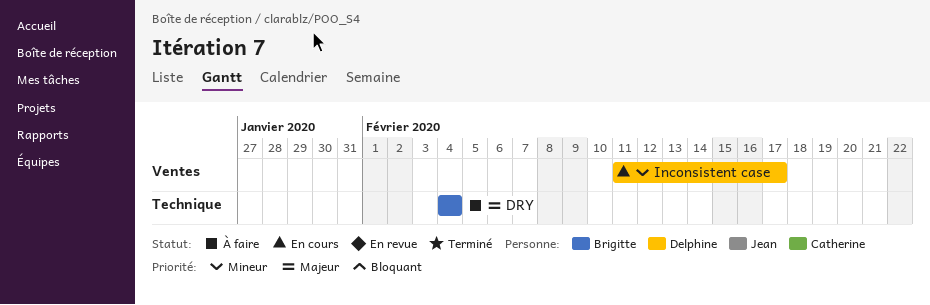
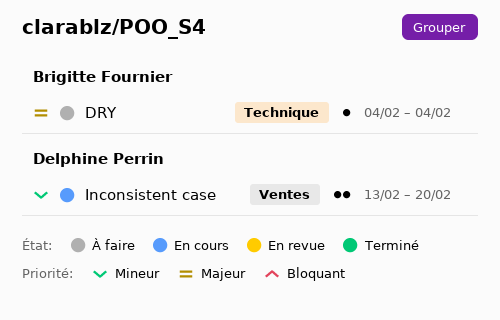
Inconsistent case, start: Feb 11 -> Feb 13
Inconsistent case, due: Feb 17 -> Feb 20

